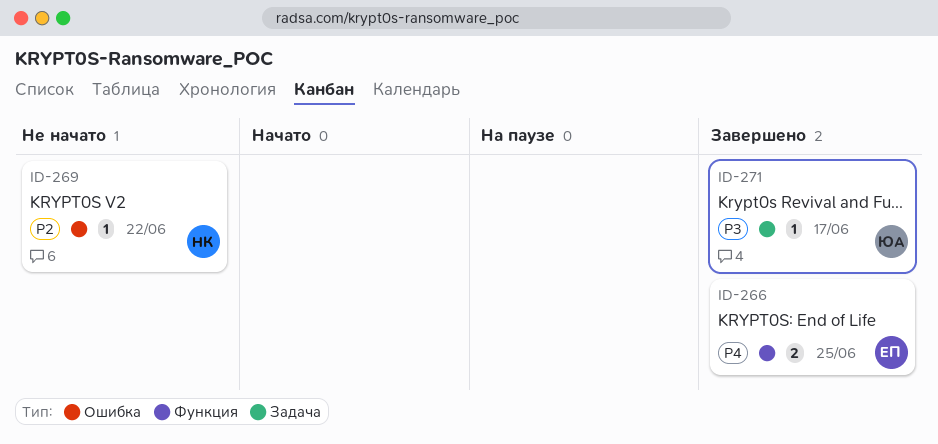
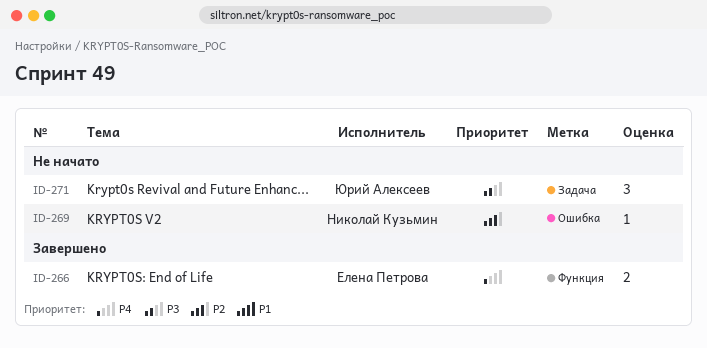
ID-271, status: Завершено -> Не начато
ID-271, estimate: 1 -> 3

